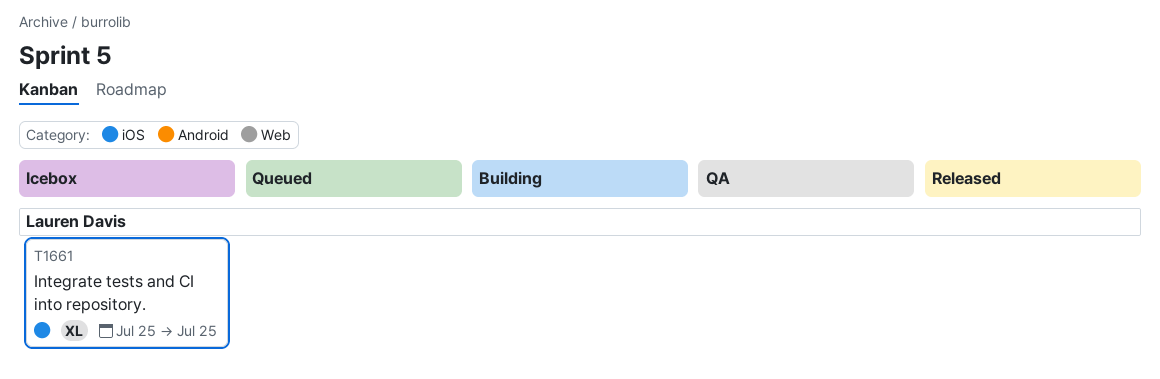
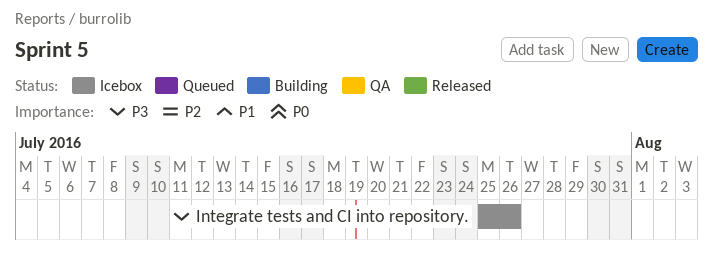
Integrate tests and CI into repository., due: Jul 25 -> Jul 26

